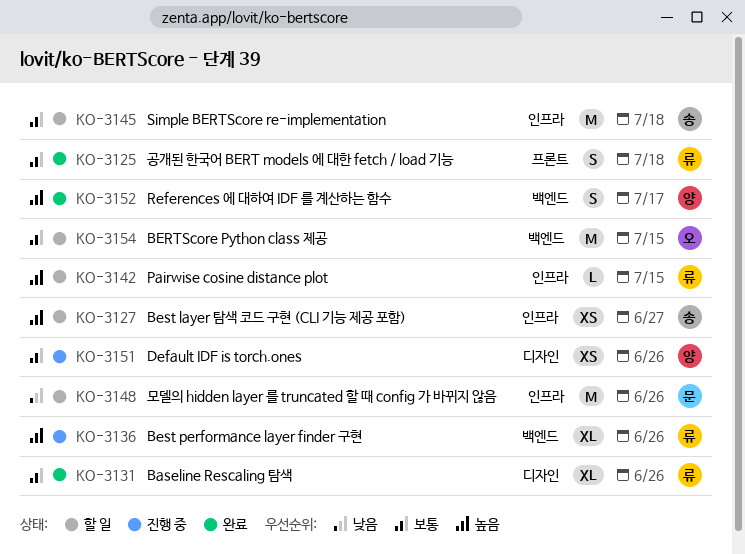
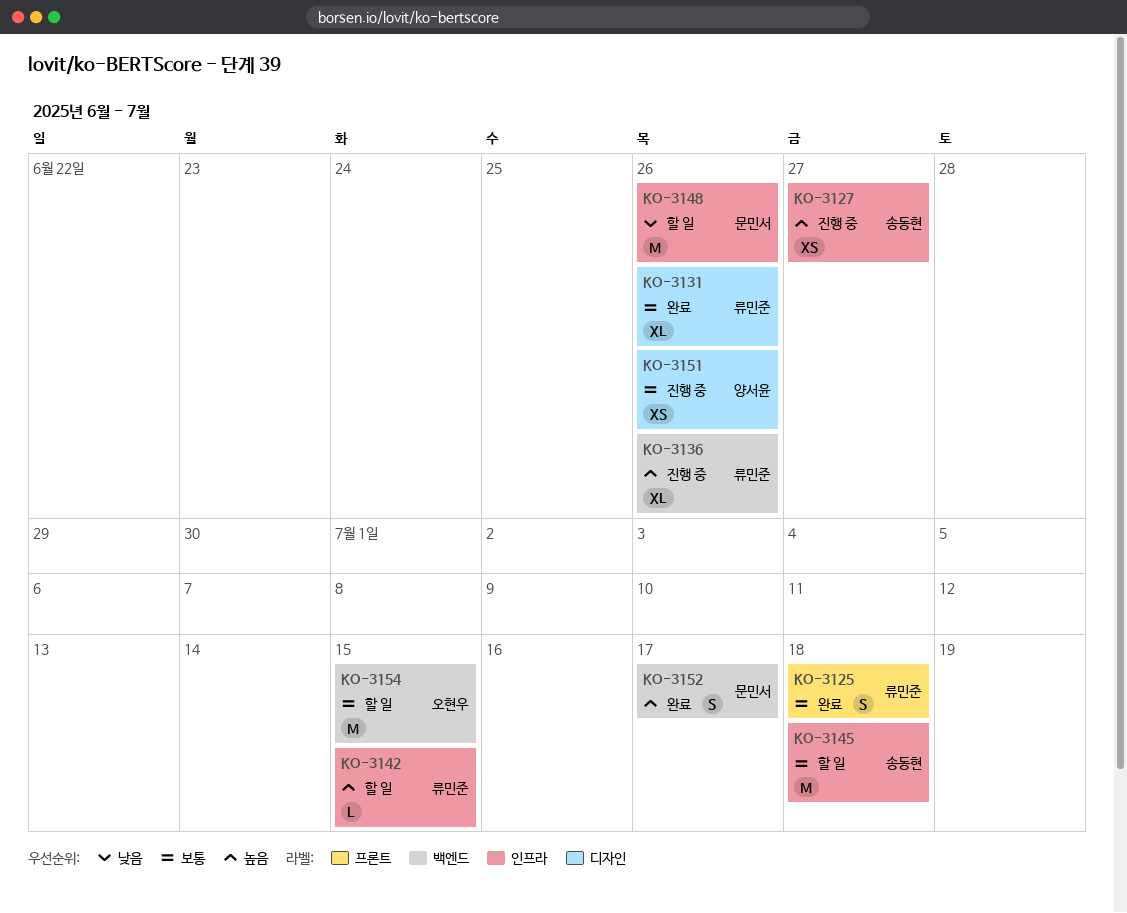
KO-3127, status: 할 일 -> 진행 중
KO-3152, owner: 양서윤 -> 문민서

